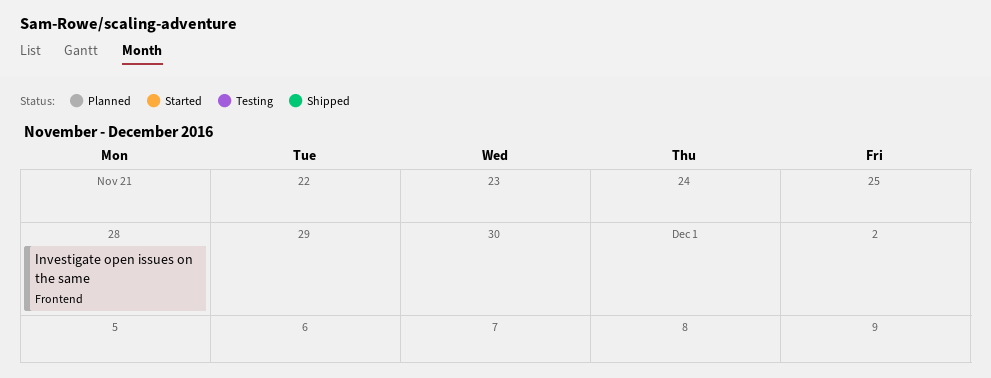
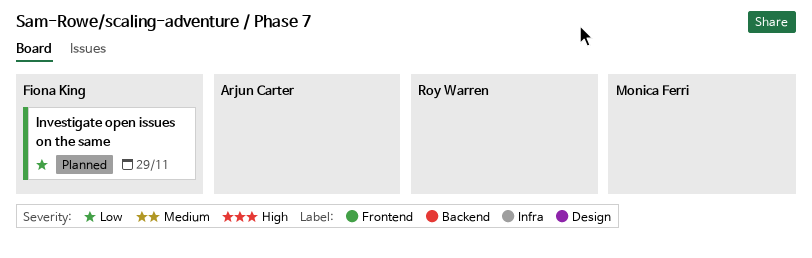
Investigate open issues on the same, due: Nov 28 -> Nov 29

